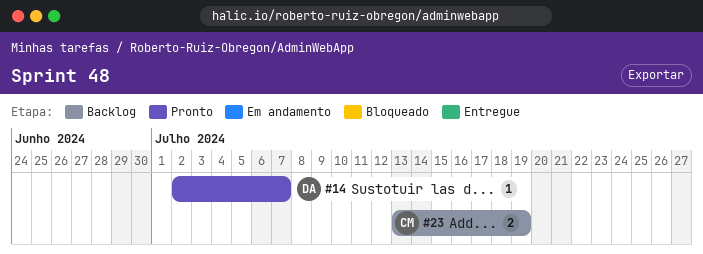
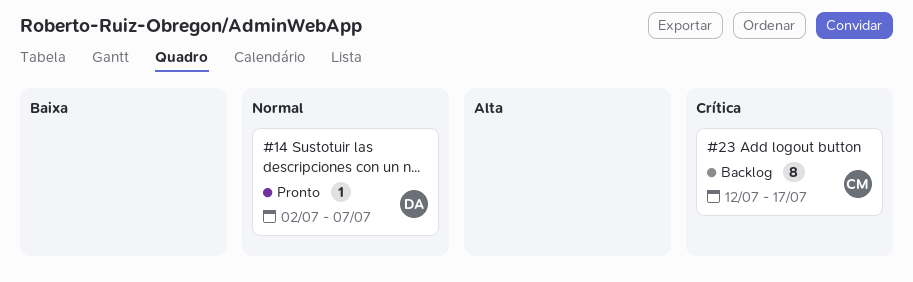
#23, estimate: 2 -> 8
#23, start: Jul 13 -> Jul 12
#23, due: Jul 19 -> Jul 17

